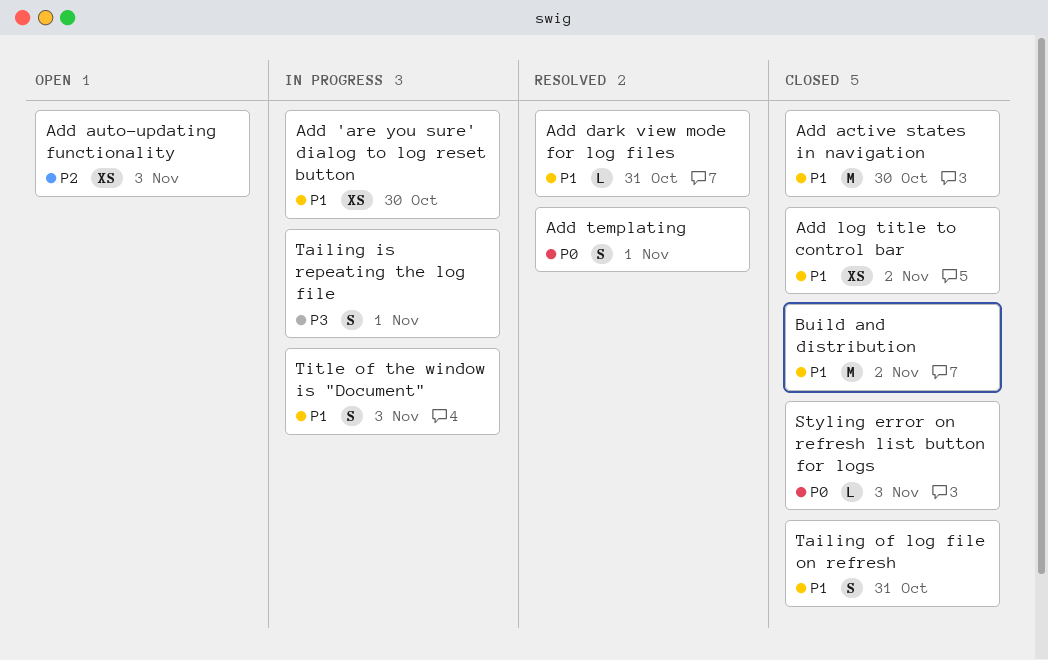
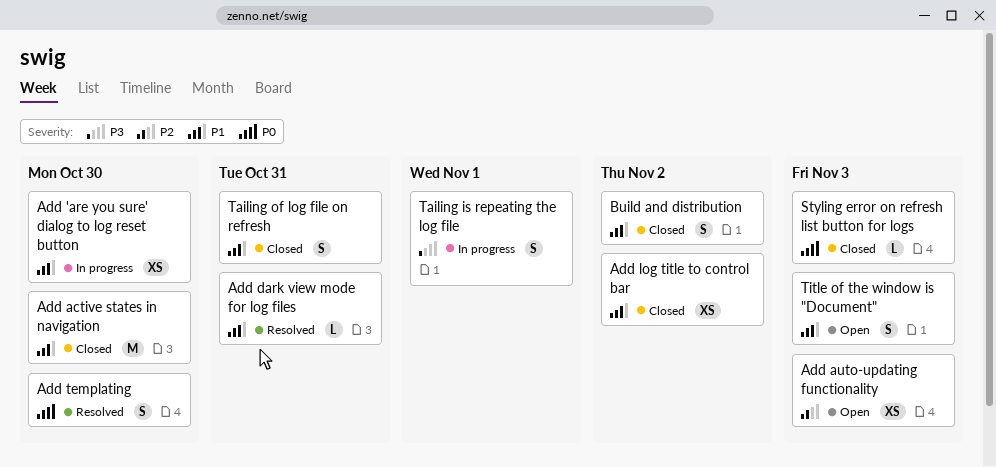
Add templating, due: Nov 1 -> Oct 30
Build and distribution, estimate: M -> S
Title of the window is "Document", status: In progress -> Open

